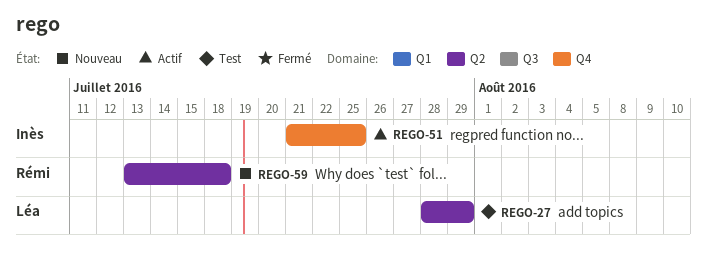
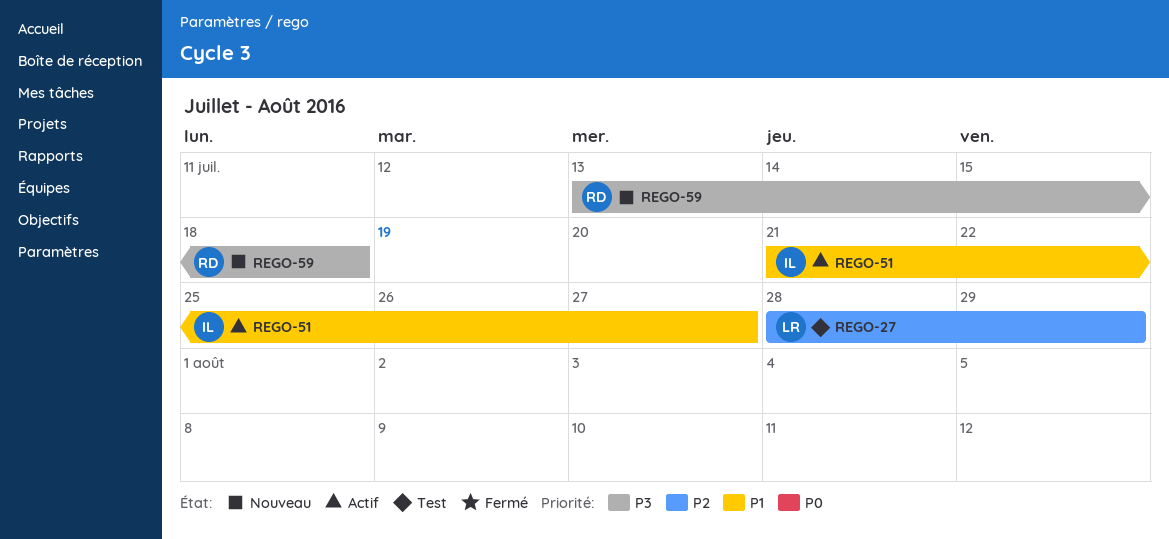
REGO-51, due: Jul 25 -> Jul 27

